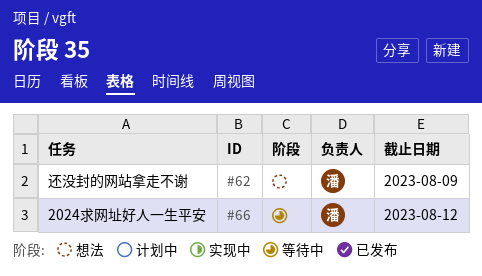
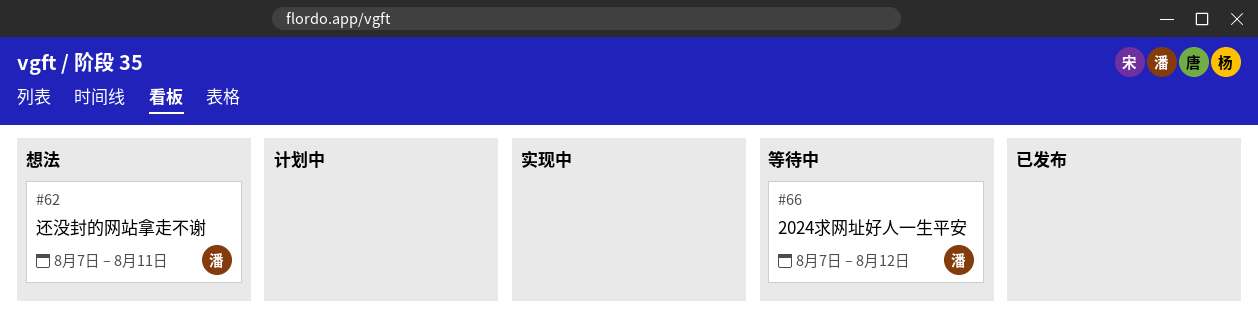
#62, due: Aug 9 -> Aug 11

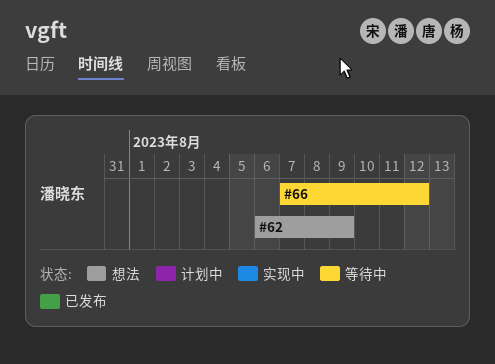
#62, start: Aug 7 -> Aug 6
#62, due: Aug 11 -> Aug 9

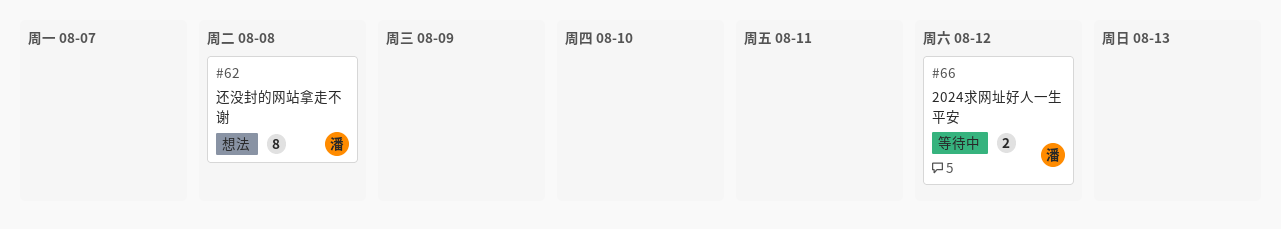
#62, due: Aug 9 -> Aug 8

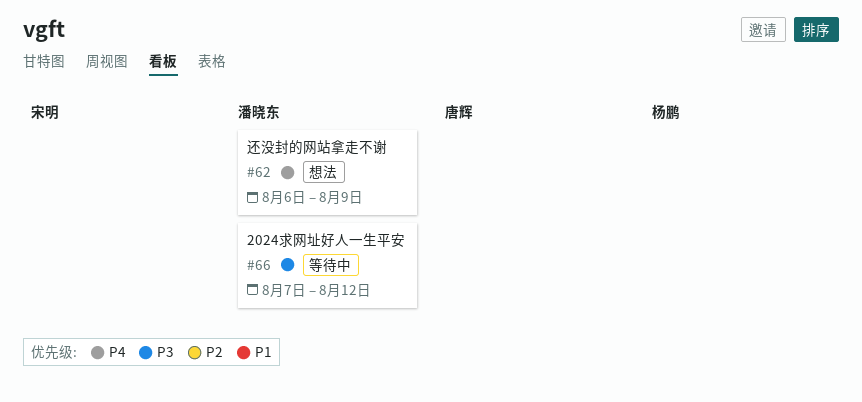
#62, due: Aug 8 -> Aug 9

